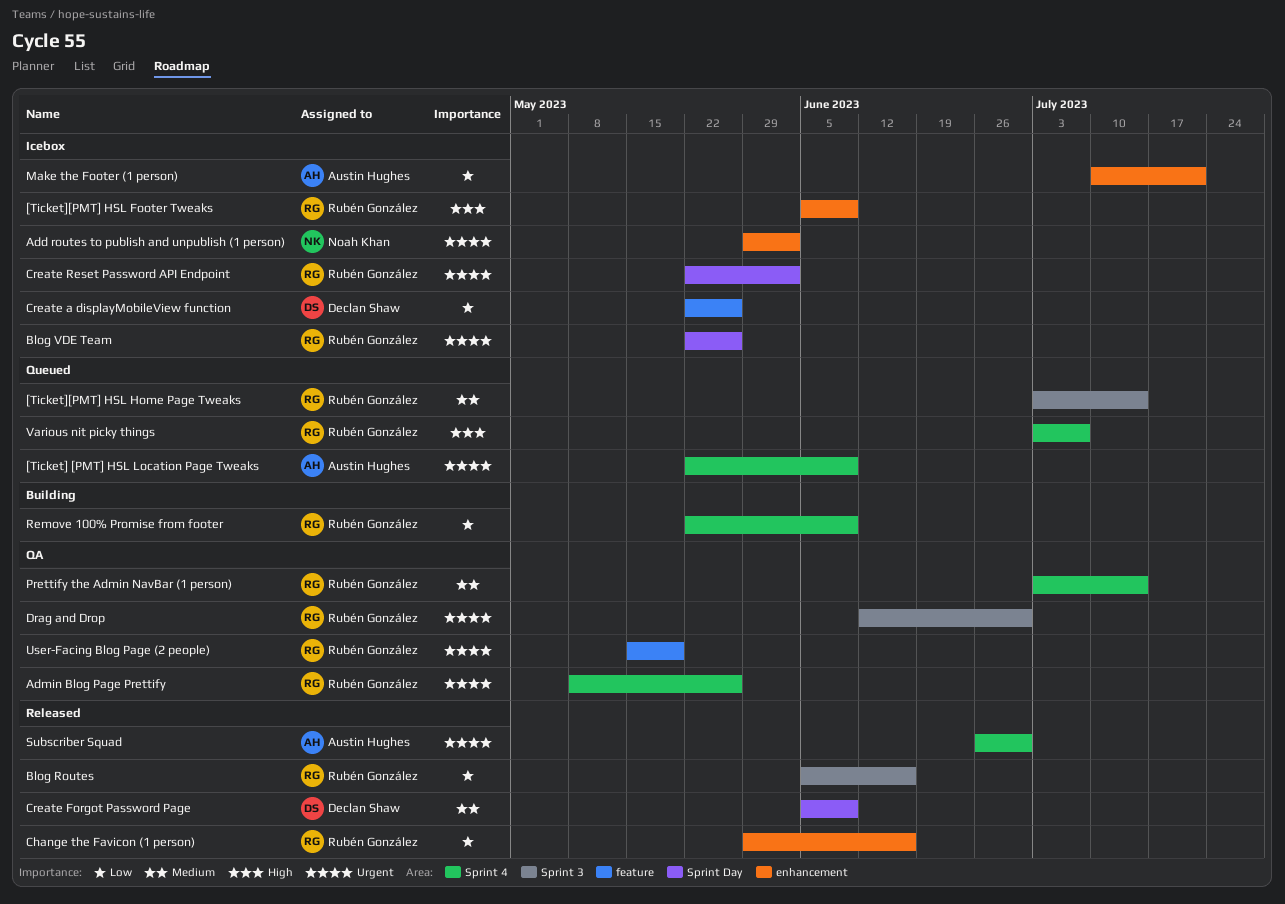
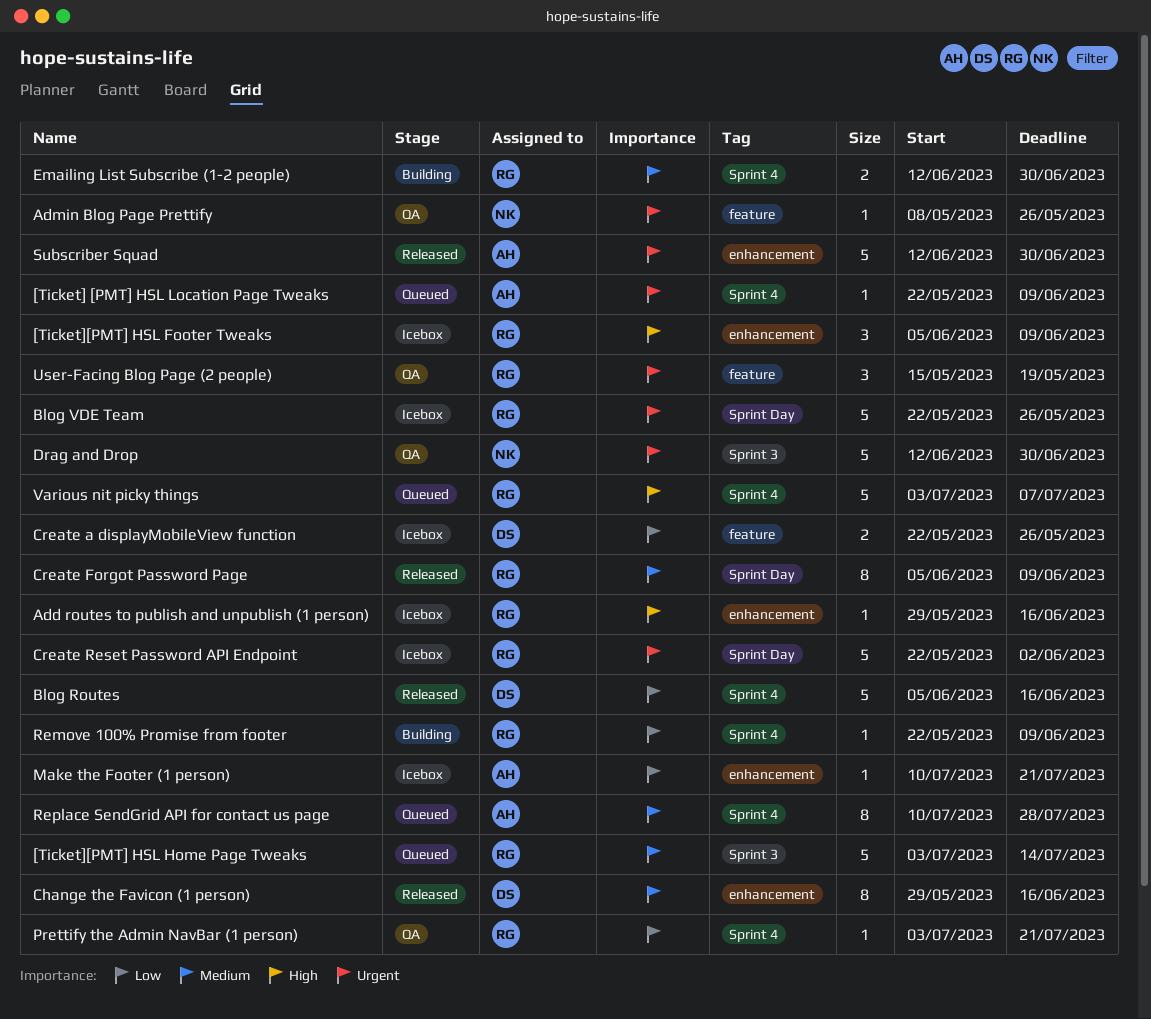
Add routes to publish and unpublish (1 person), owner: Noah Khan -> Rubén González
Add routes to publish and unpublish (1 person), priority: Urgent -> High
Add routes to publish and unpublish (1 person), due: Jun 2 -> Jun 16
Admin Blog Page Prettify, owner: Rubén González -> Noah Khan
Admin Blog Page Prettify, label: Sprint 4 -> feature
Blog Routes, owner: Rubén González -> Declan Shaw
Blog Routes, label: Sprint 3 -> Sprint 4
Change the Favicon (1 person), owner: Rubén González -> Declan Shaw
Change the Favicon (1 person), priority: Low -> Medium
Create Forgot Password Page, owner: Declan Shaw -> Rubén González
Drag and Drop, owner: Rubén González -> Noah Khan
Emailing List Subscribe (1-2 people): none -> present
Prettify the Admin NavBar (1 person), priority: Medium -> Low
Prettify the Admin NavBar (1 person), due: Jul 14 -> Jul 21
Replace SendGrid API for contact us page: none -> present
Subscriber Squad, label: Sprint 4 -> enhancement
Subscriber Squad, start: Jun 26 -> Jun 12

